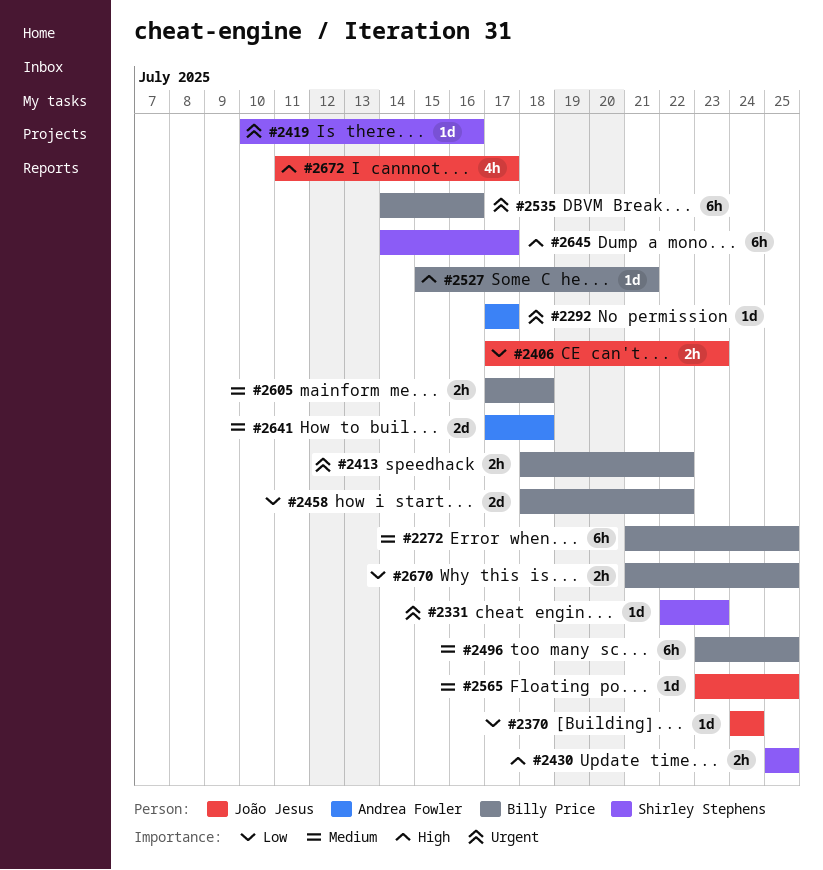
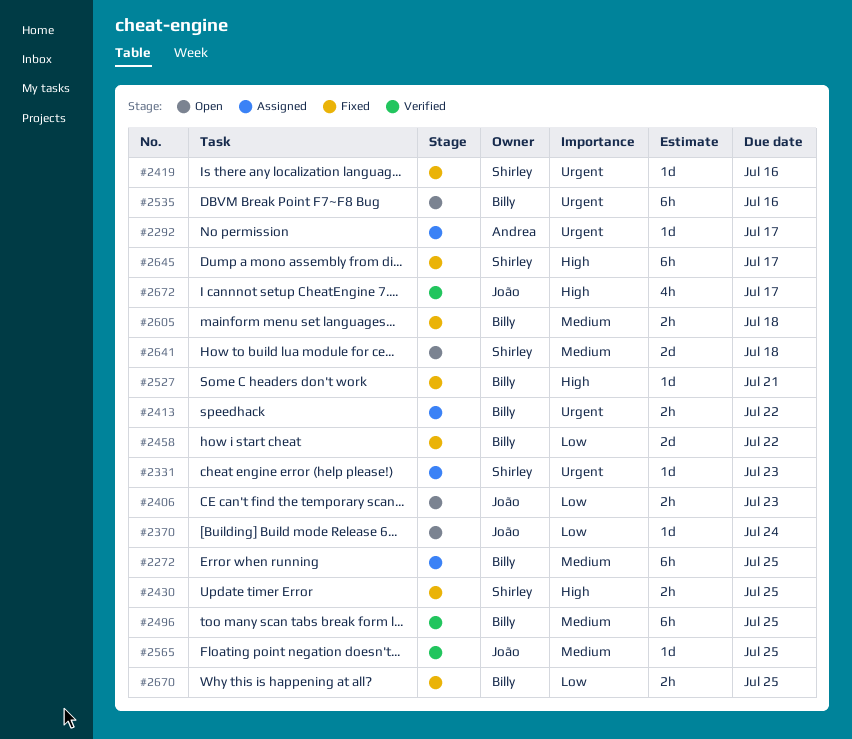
#2641, owner: Andrea Fowler -> Shirley Stephens

